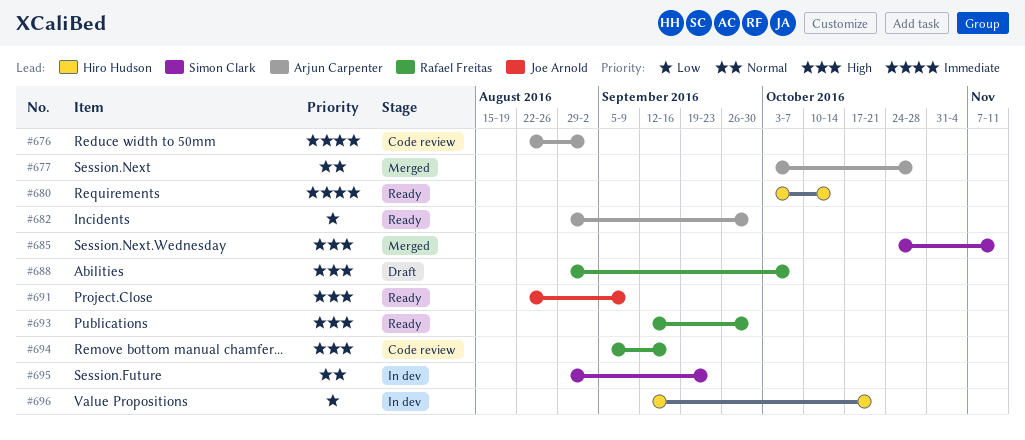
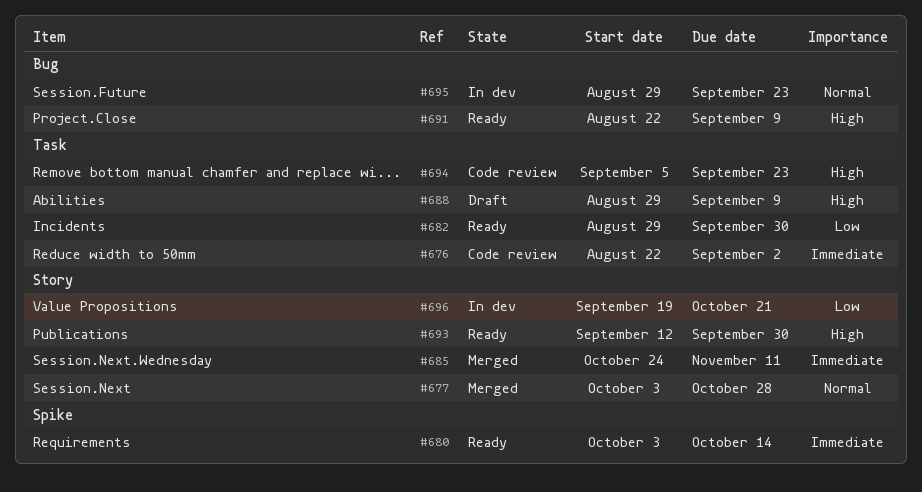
#685, priority: High -> Immediate
#688, due: Oct 7 -> Sep 9
#694, due: Sep 16 -> Sep 23
#696, start: Sep 12 -> Sep 19

